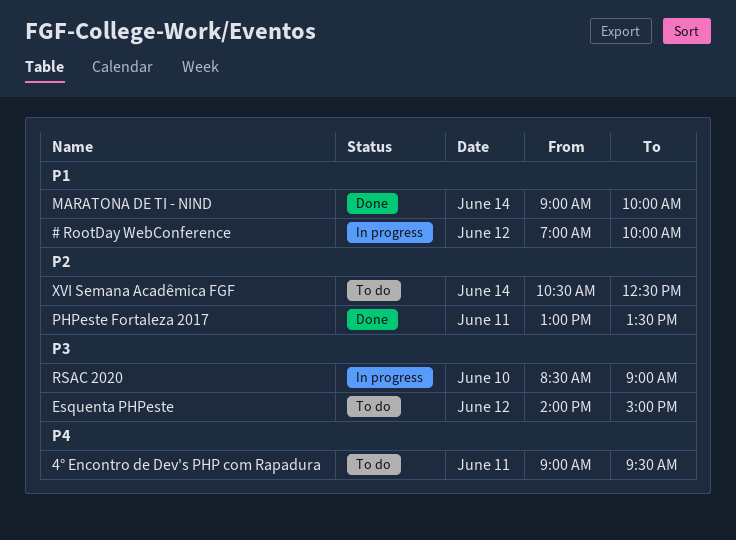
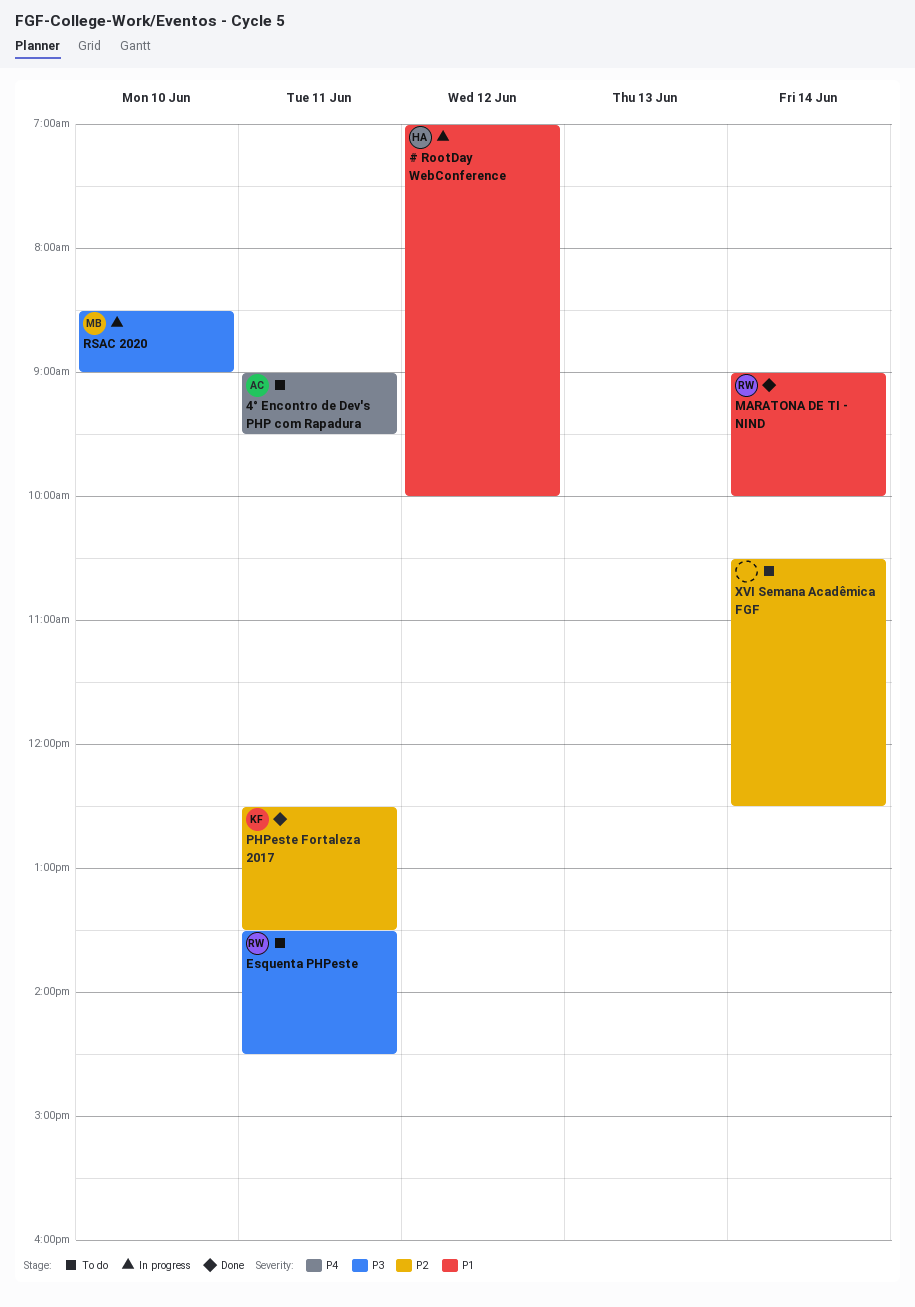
Esquenta PHPeste, day: Jun 12 -> Jun 11
Esquenta PHPeste, begins: 14:00 -> 13:30
Esquenta PHPeste, ends: 15:00 -> 14:30
PHPeste Fortaleza 2017, begins: 13:00 -> 12:30

